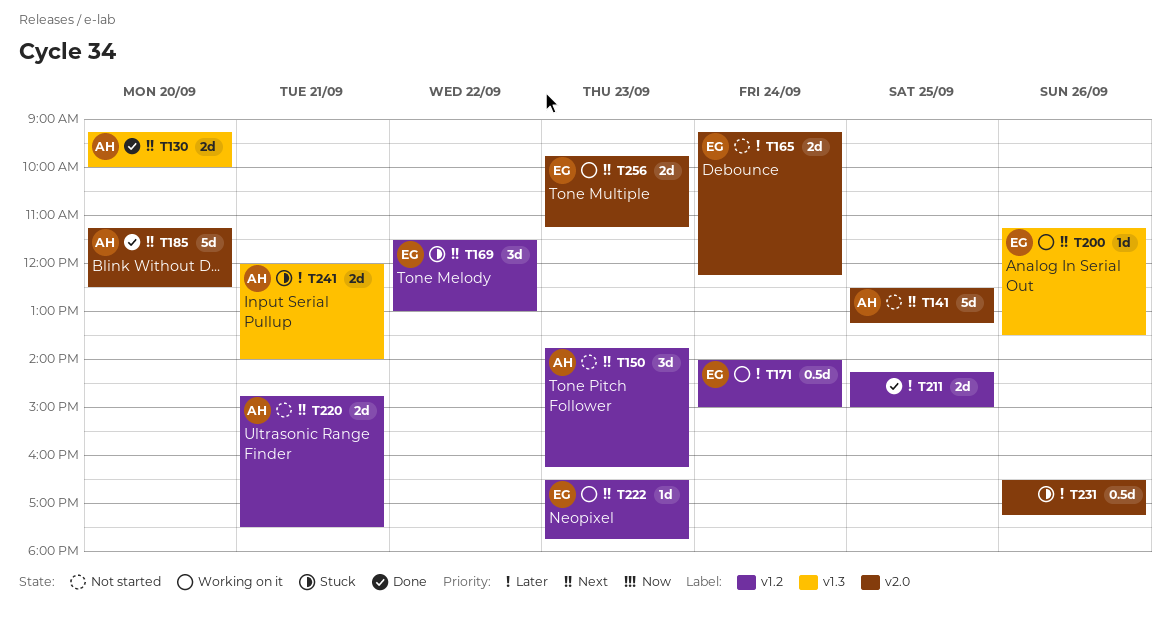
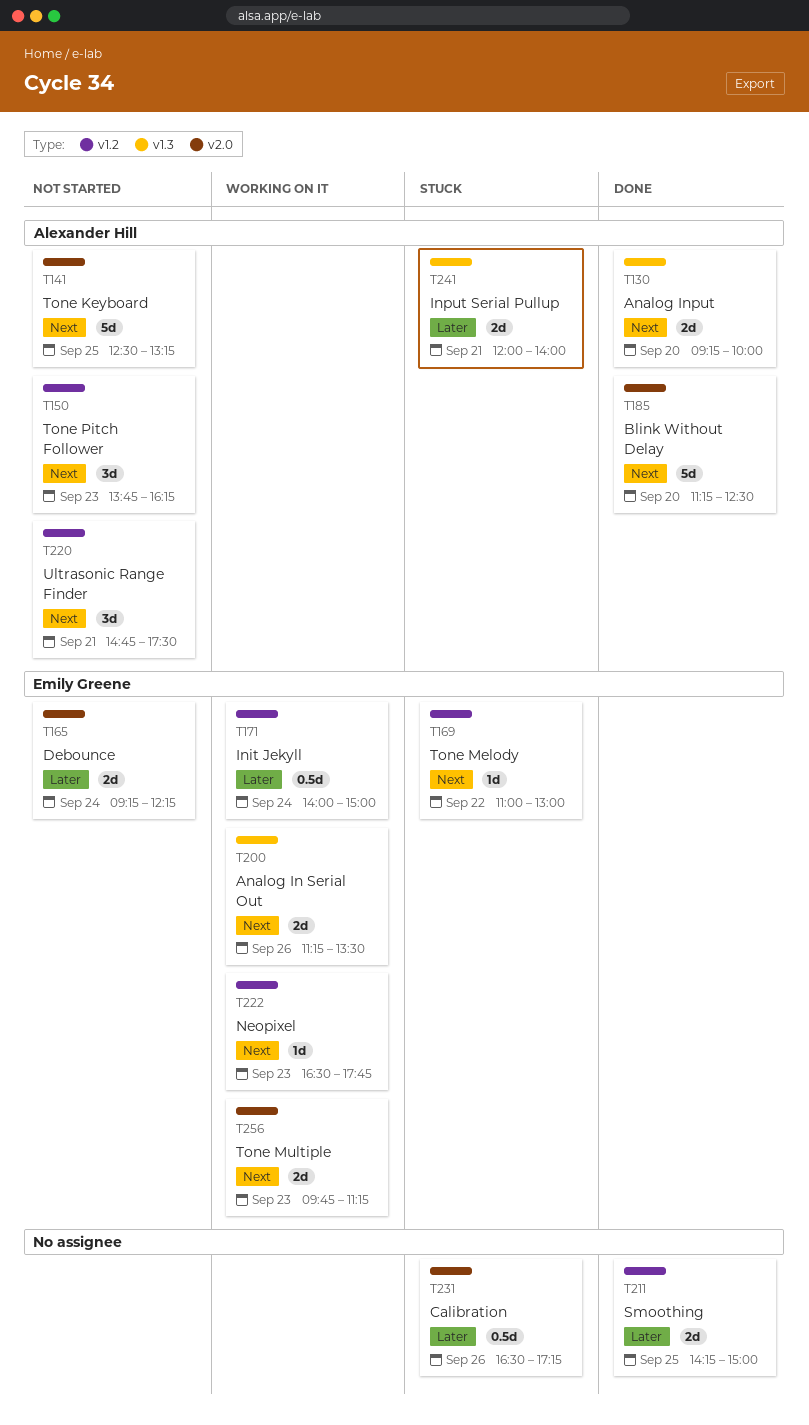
T169, estimate: 3d -> 1d
T169, begins: 11:30 -> 11:00
T200, estimate: 1d -> 2d
T220, estimate: 2d -> 3d

